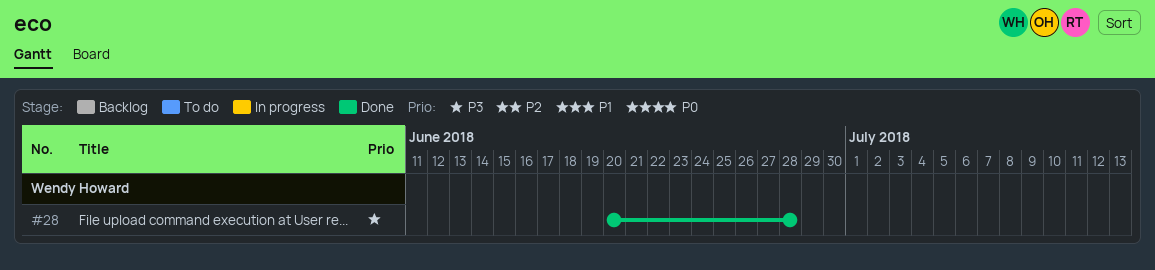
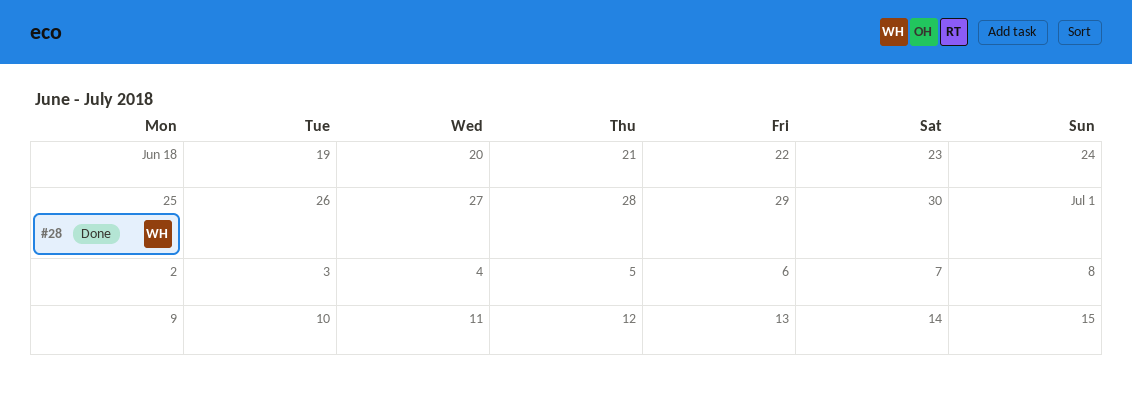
#28, due: Jun 28 -> Jun 25

